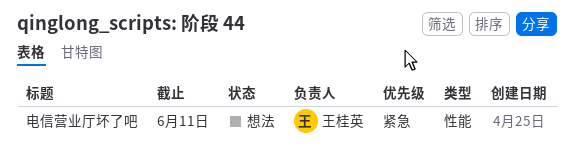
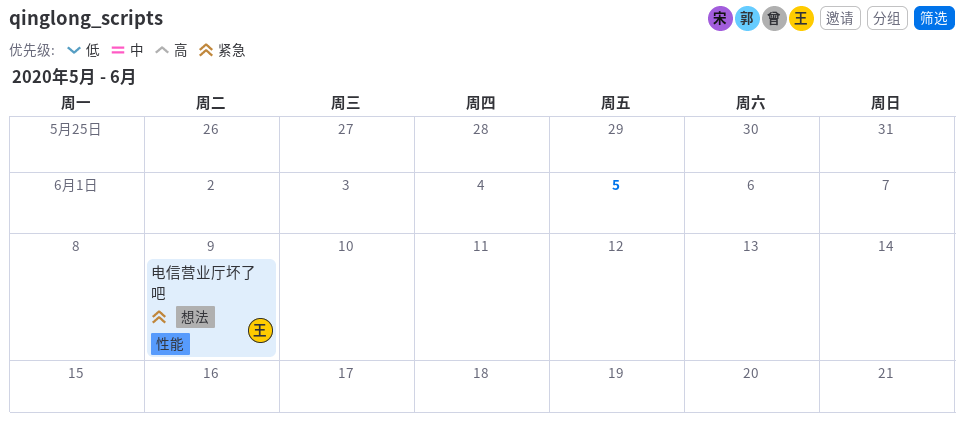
电信营业厅坏了吧, due: Jun 11 -> Jun 9

